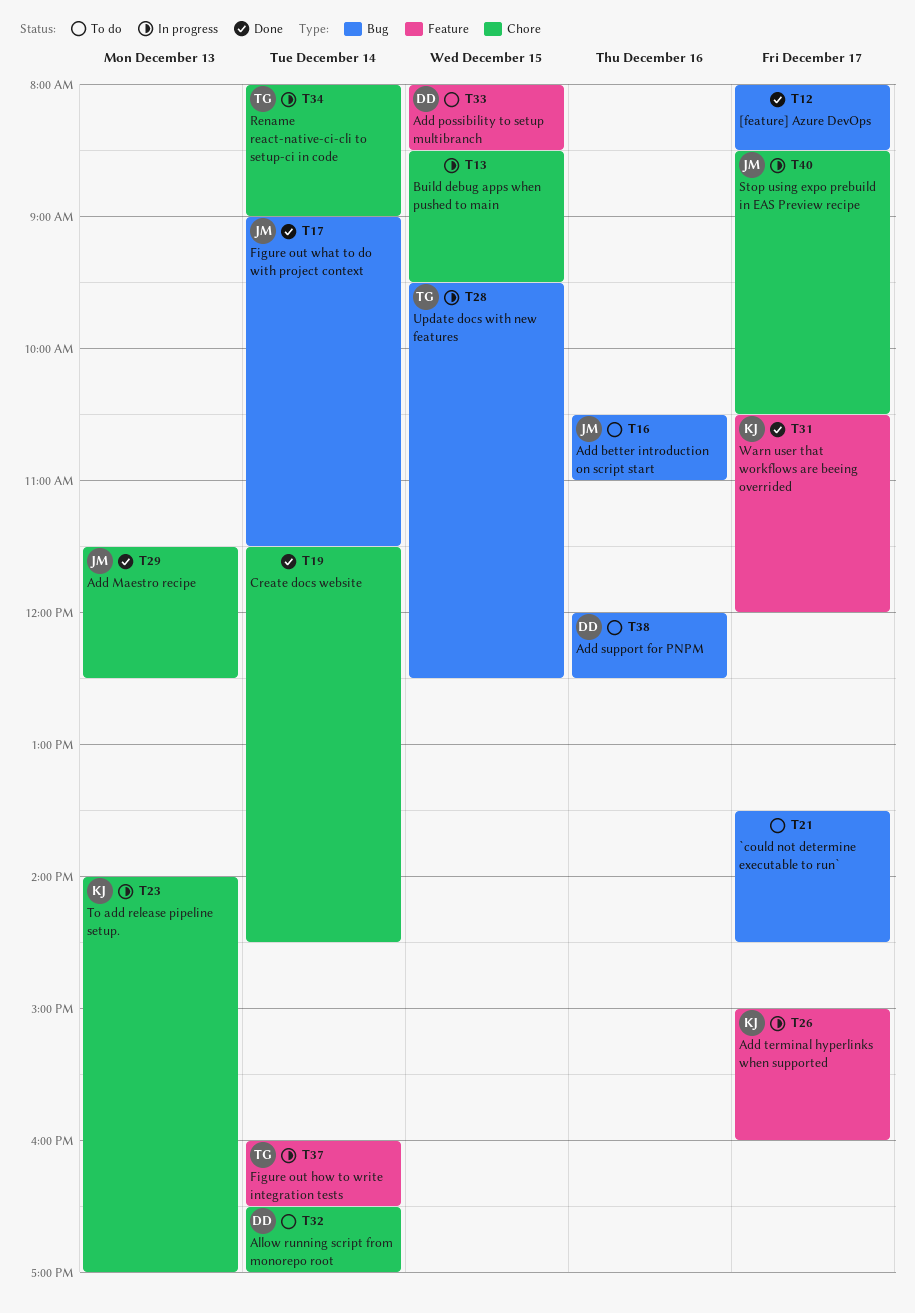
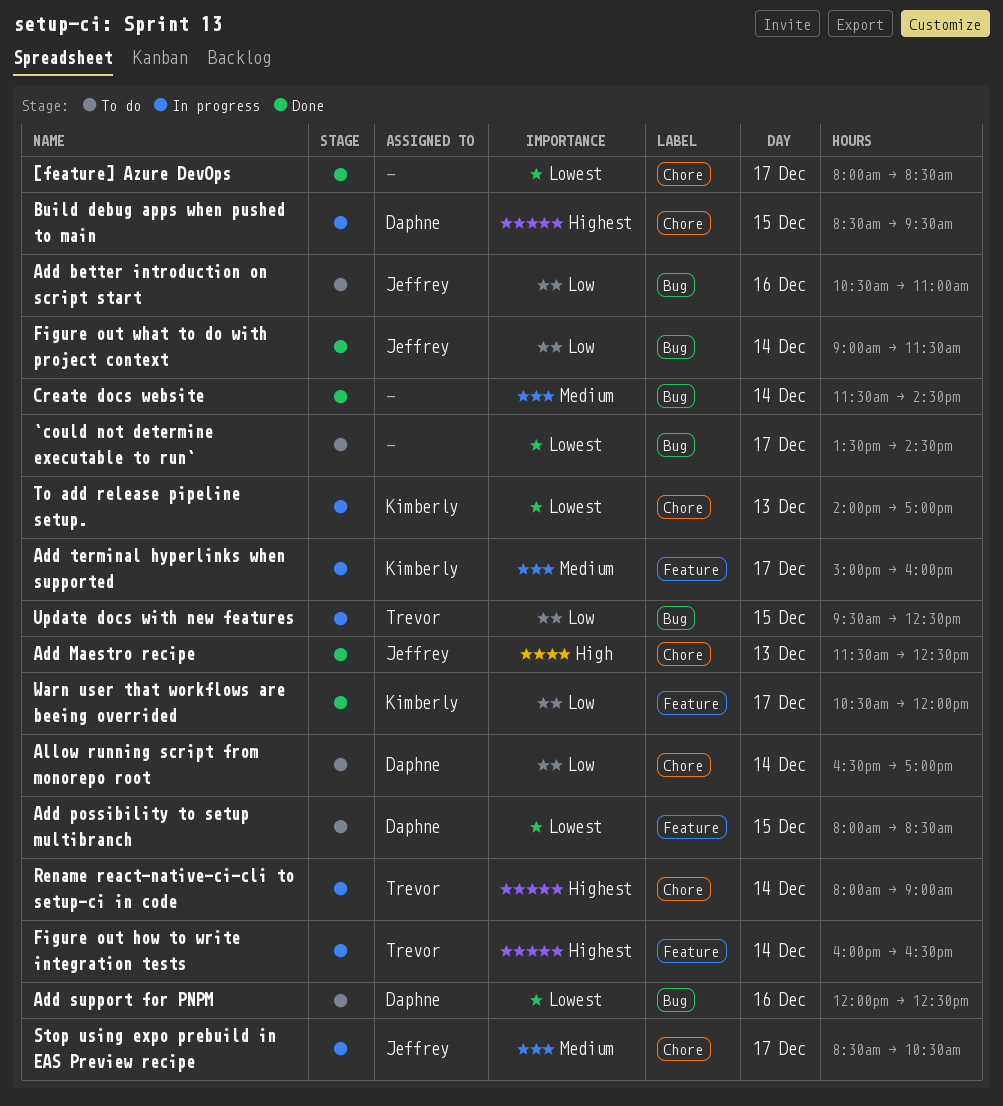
[feature] Azure DevOps, label: Bug -> Chore
Build debug apps when pushed to main, owner: none -> Daphne
Create docs website, label: Chore -> Bug

